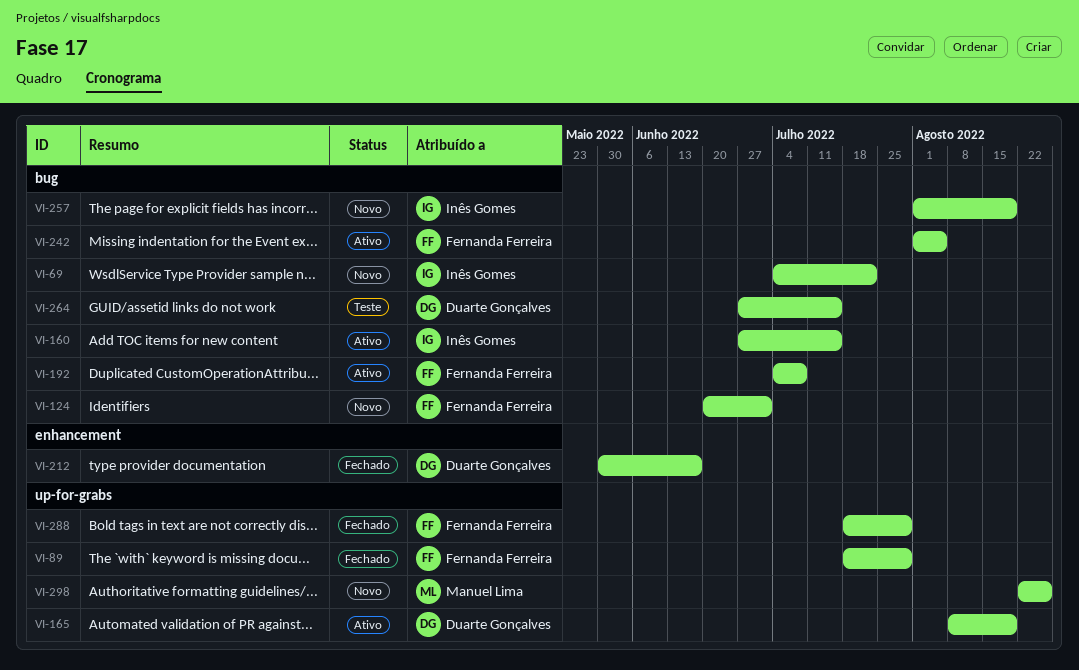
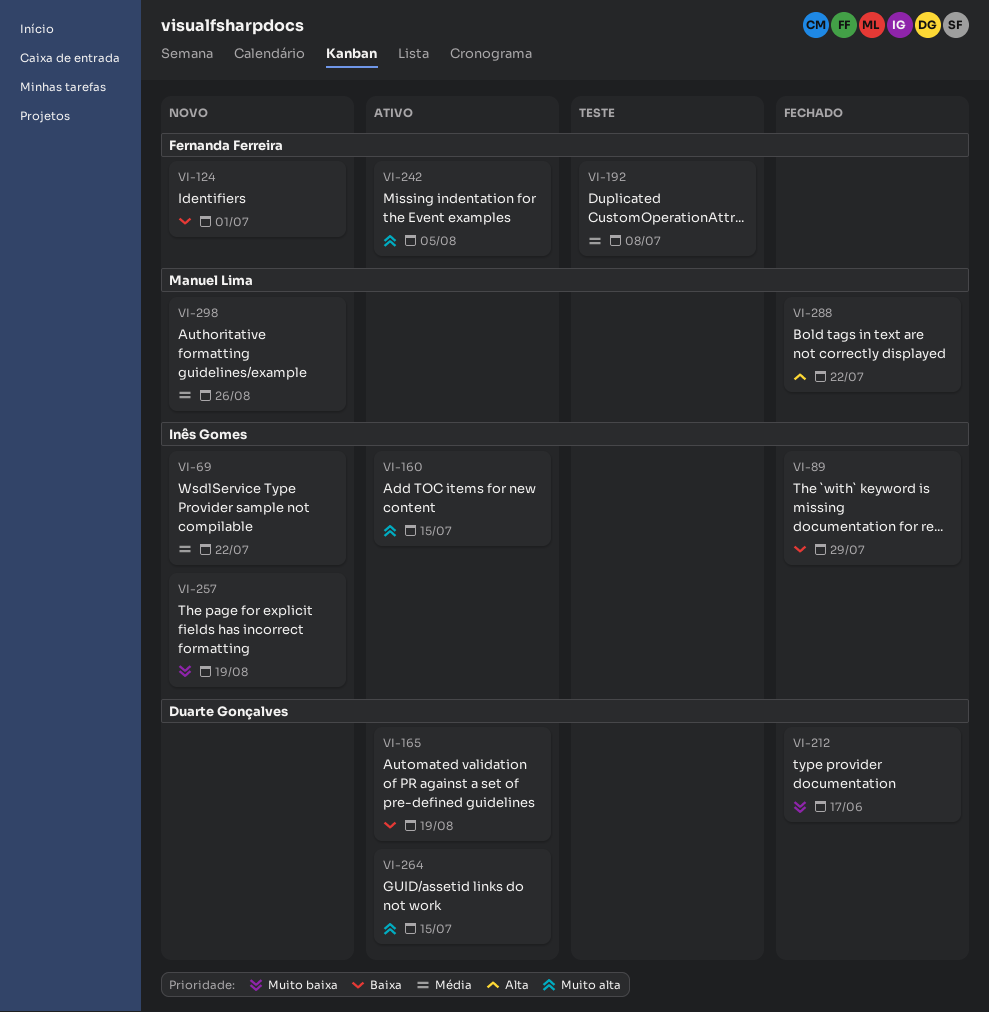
VI-89, owner: Fernanda Ferreira -> Inês Gomes
VI-192, status: Ativo -> Teste
VI-264, status: Teste -> Ativo
VI-288, owner: Fernanda Ferreira -> Manuel Lima
VI-288, due: Jul 29 -> Jul 22

